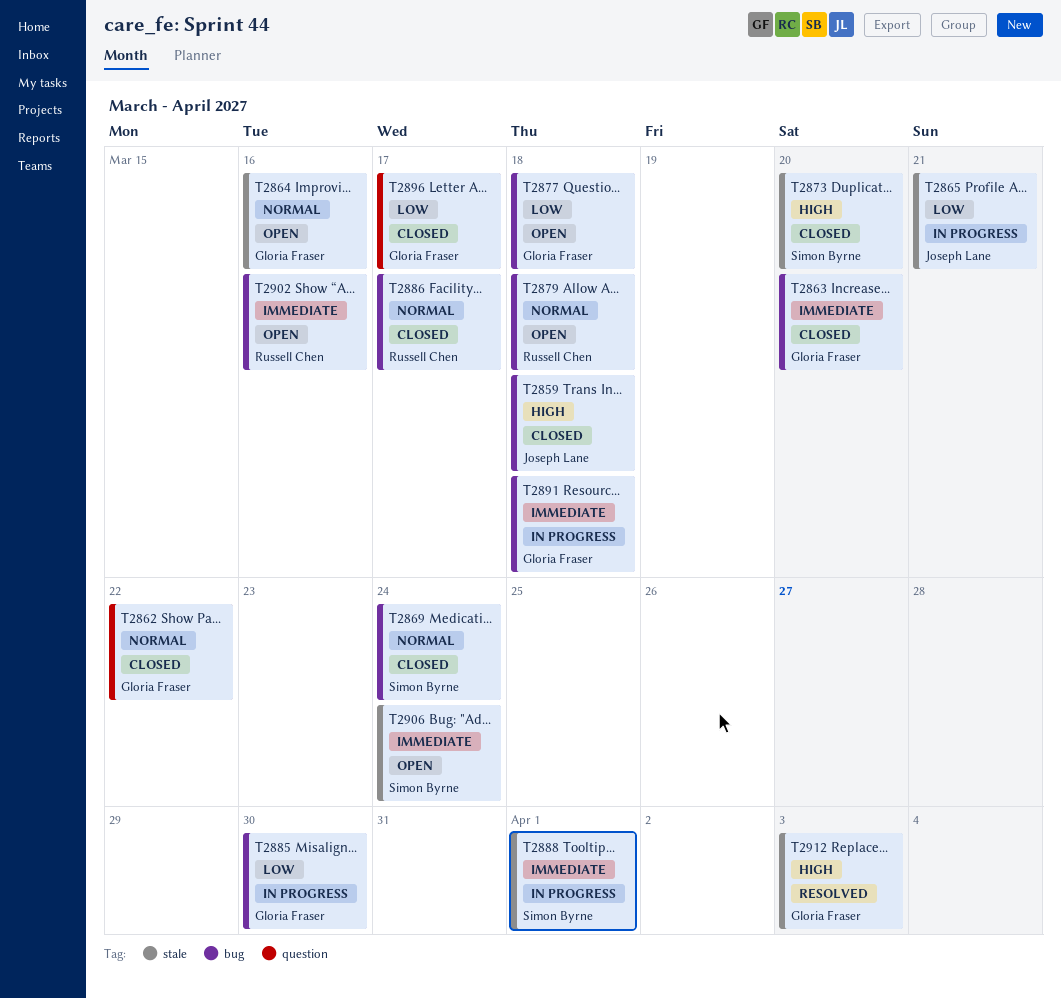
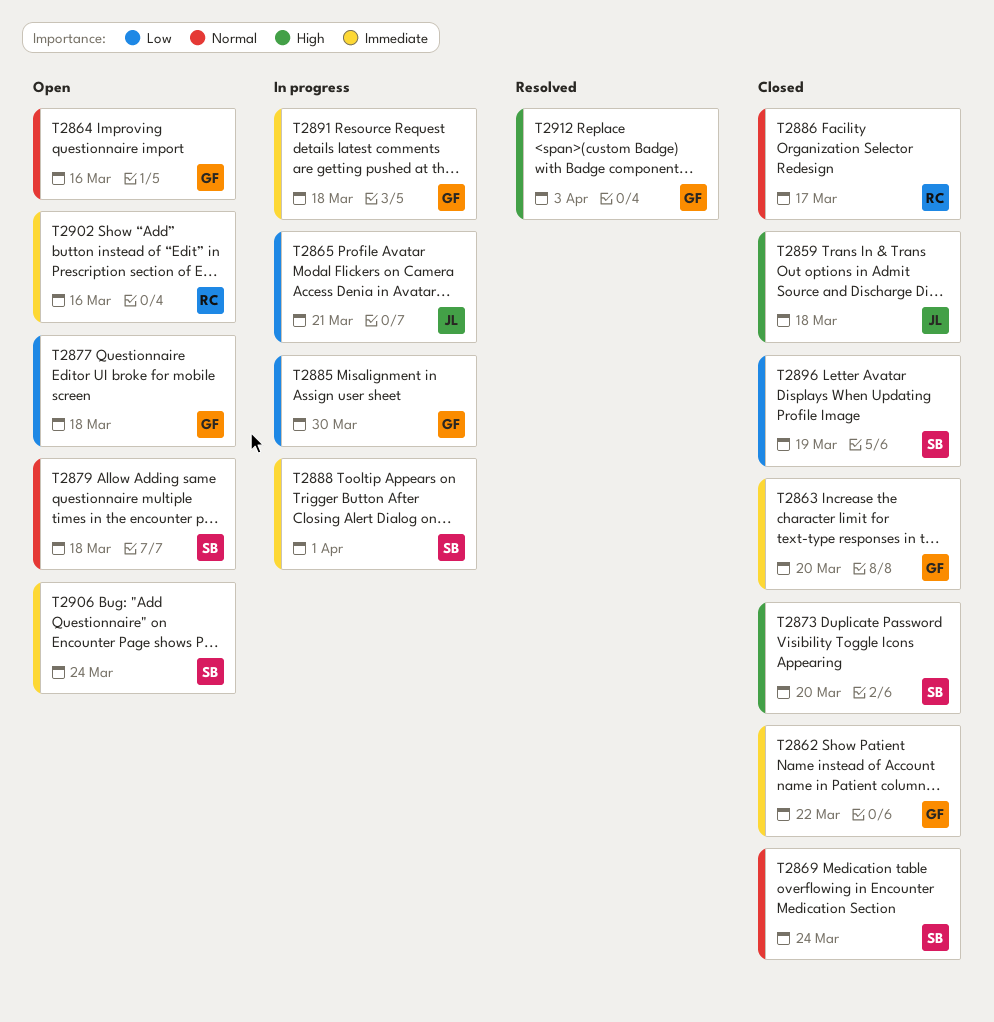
T2862, priority: Normal -> Immediate
T2879, owner: Russell Chen -> Simon Byrne
T2896, owner: Gloria Fraser -> Simon Byrne
T2896, due: Mar 17 -> Mar 19

